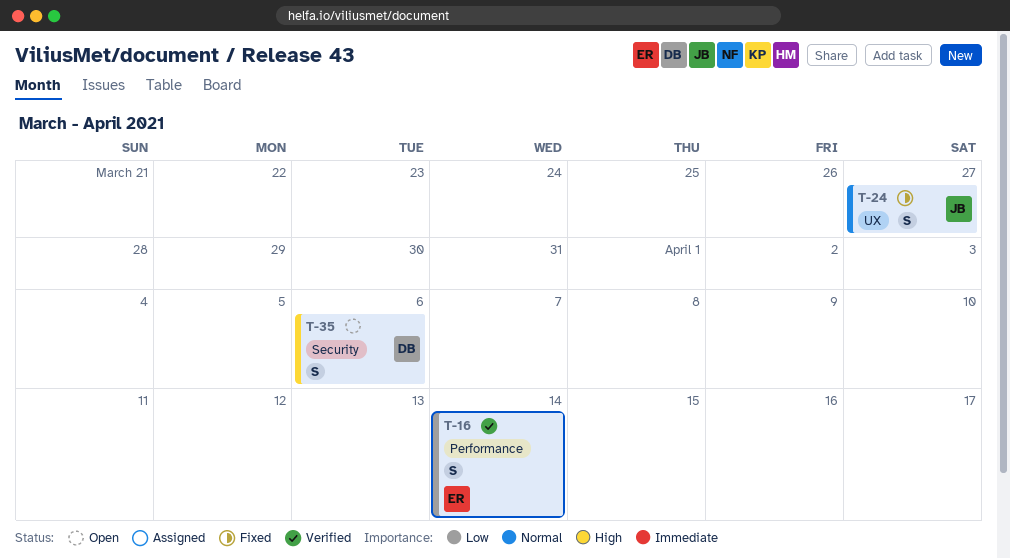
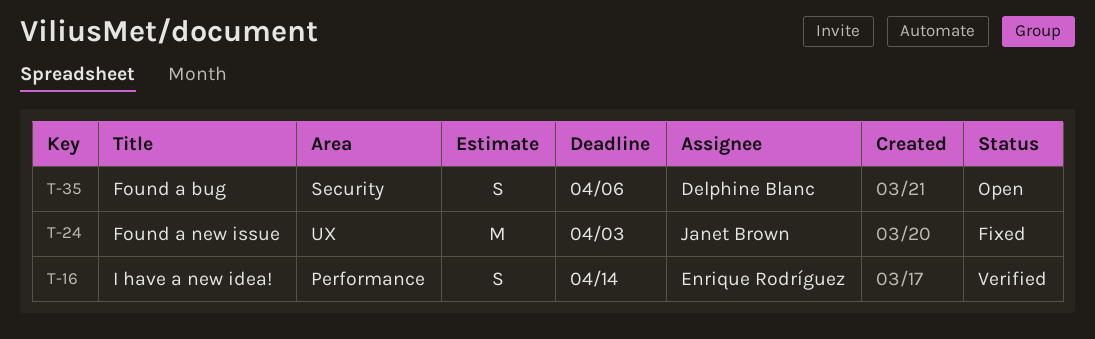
T-24, estimate: S -> M
T-24, due: Mar 27 -> Apr 3

